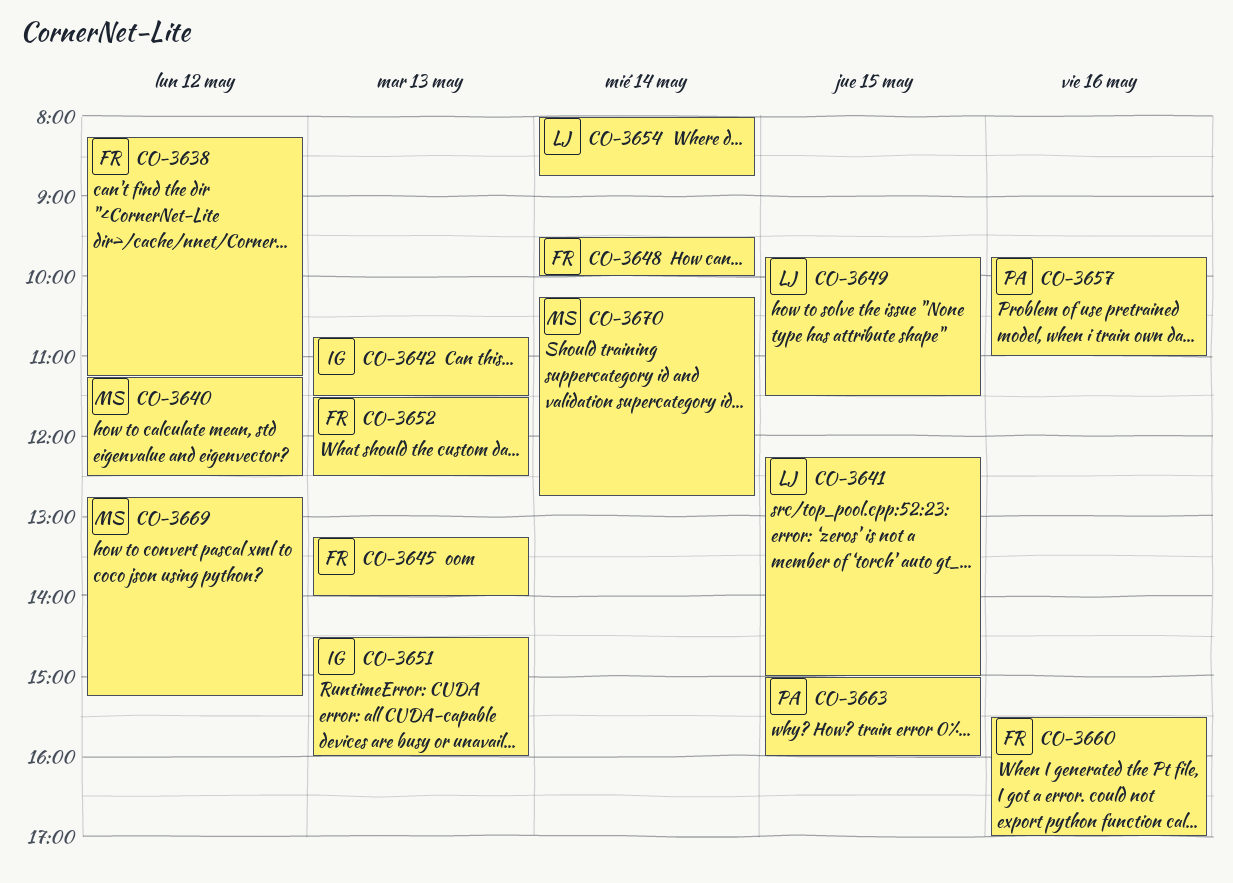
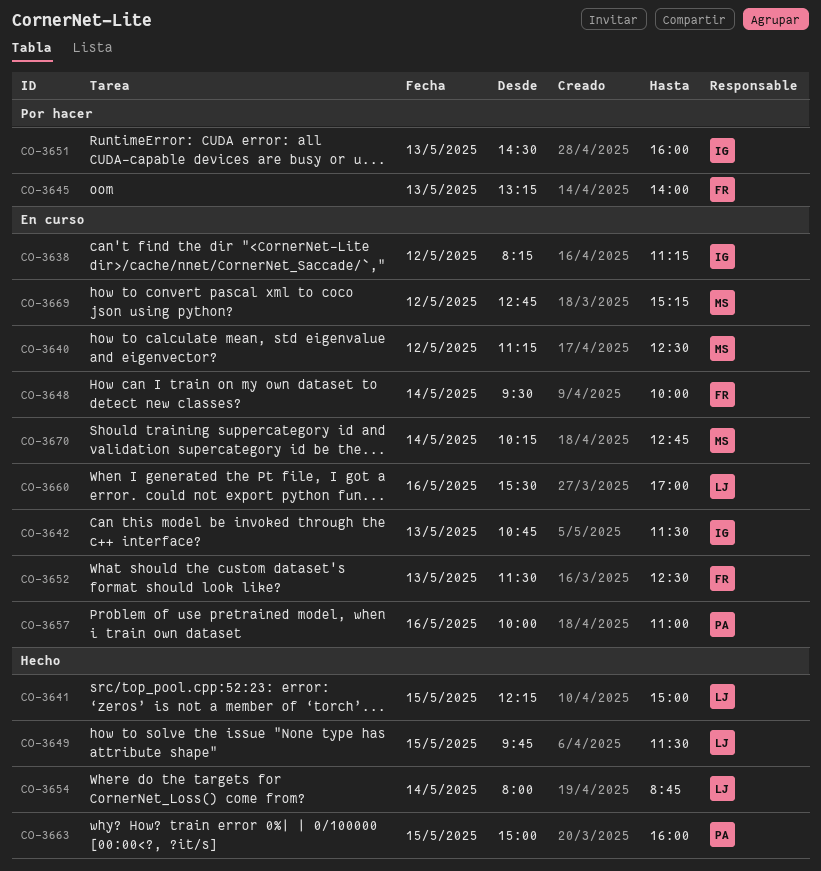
CO-3638, owner: FR -> IG
CO-3657, begins: 09:45 -> 10:00
CO-3660, owner: FR -> LJ

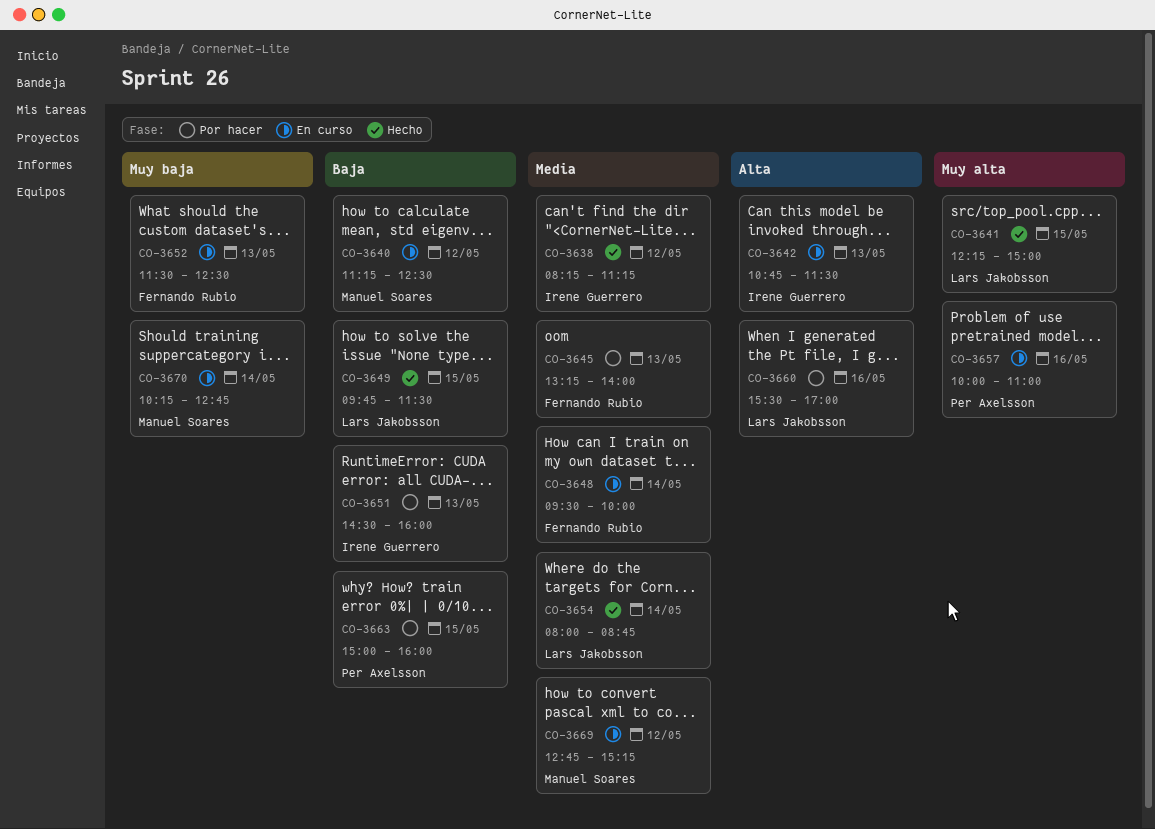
CO-3638, status: En curso -> Hecho
CO-3660, status: En curso -> Por hacer
CO-3663, status: Hecho -> Por hacer

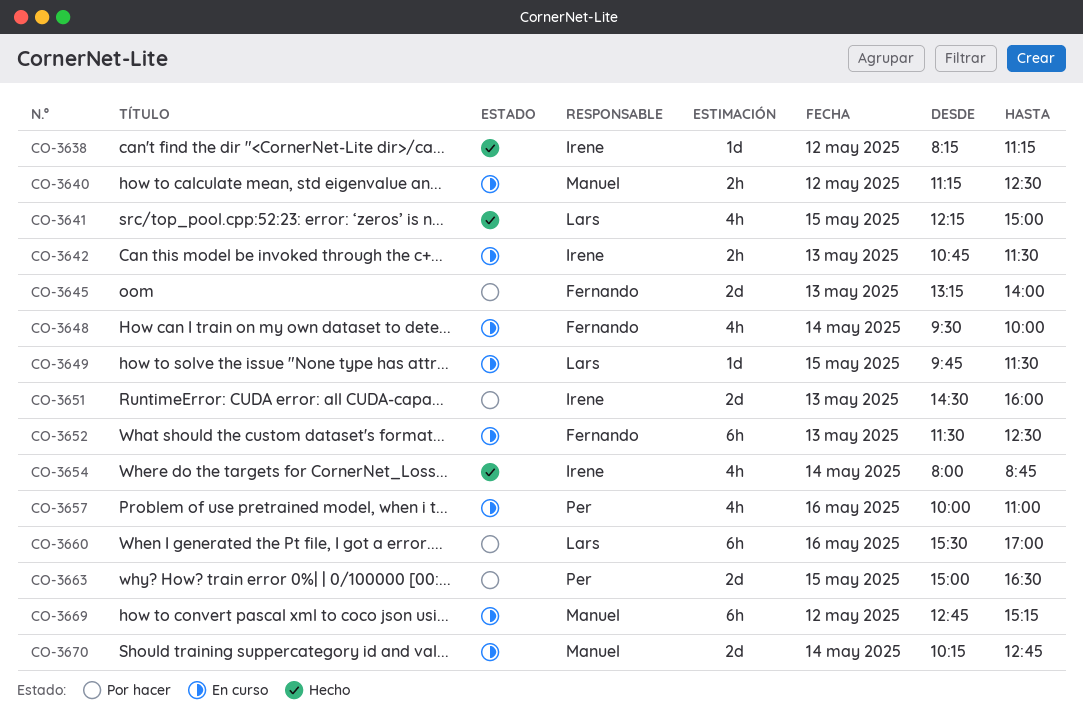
CO-3649, status: Hecho -> En curso
CO-3654, owner: Lars Jakobsson -> Irene Guerrero
CO-3663, ends: 16:00 -> 16:30

